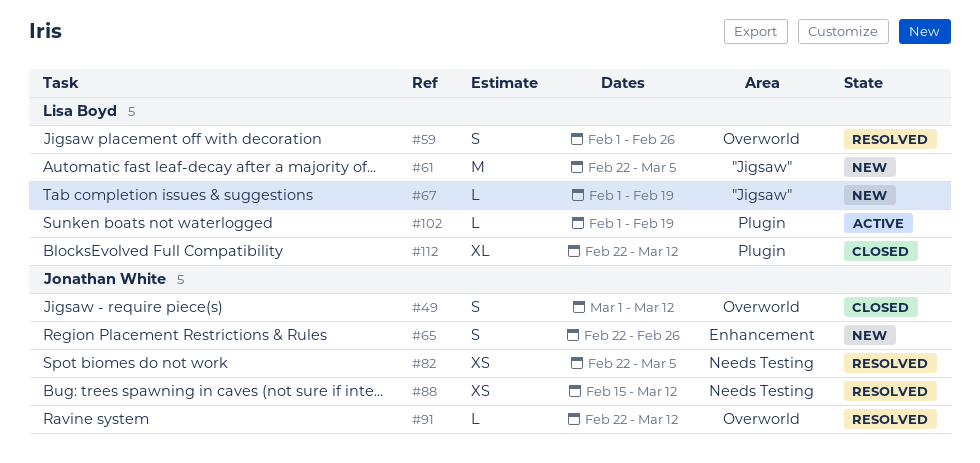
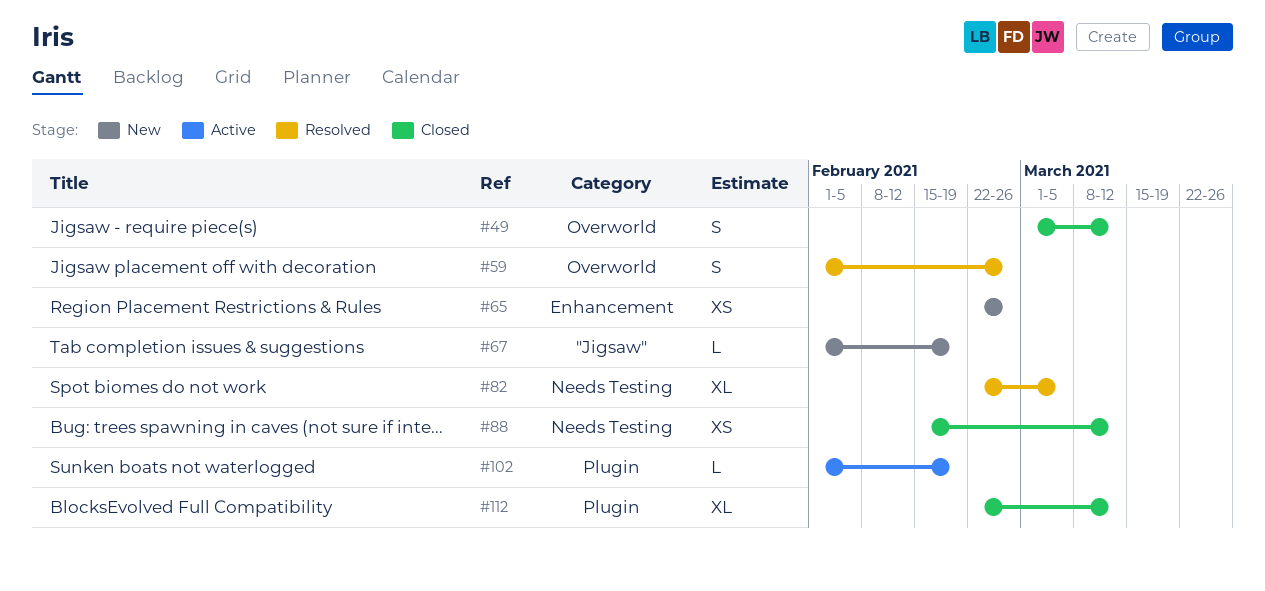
#61: present -> none
#65, estimate: S -> XS
#82, estimate: XS -> XL
#88, status: Resolved -> Closed
#91: present -> none

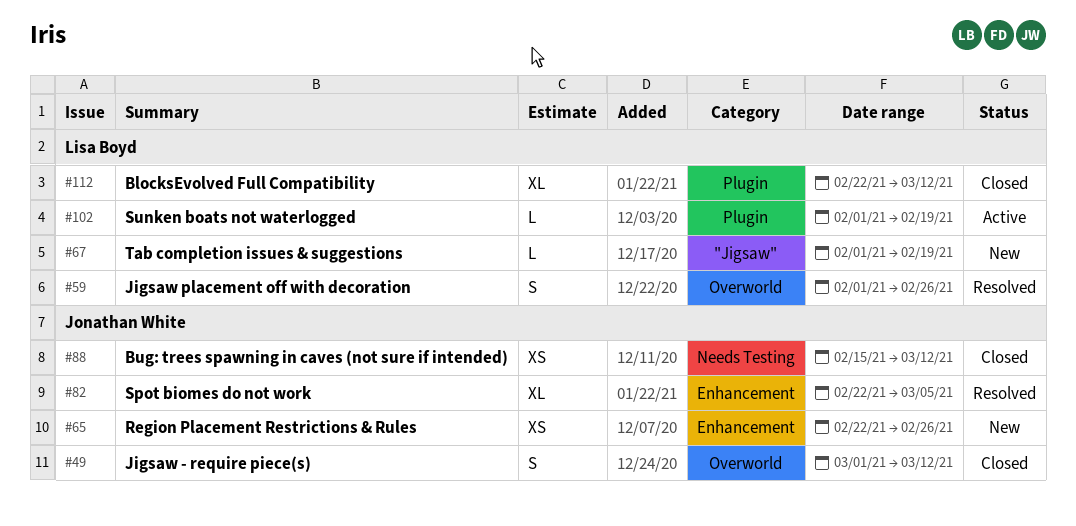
#82, label: Needs Testing -> Enhancement

